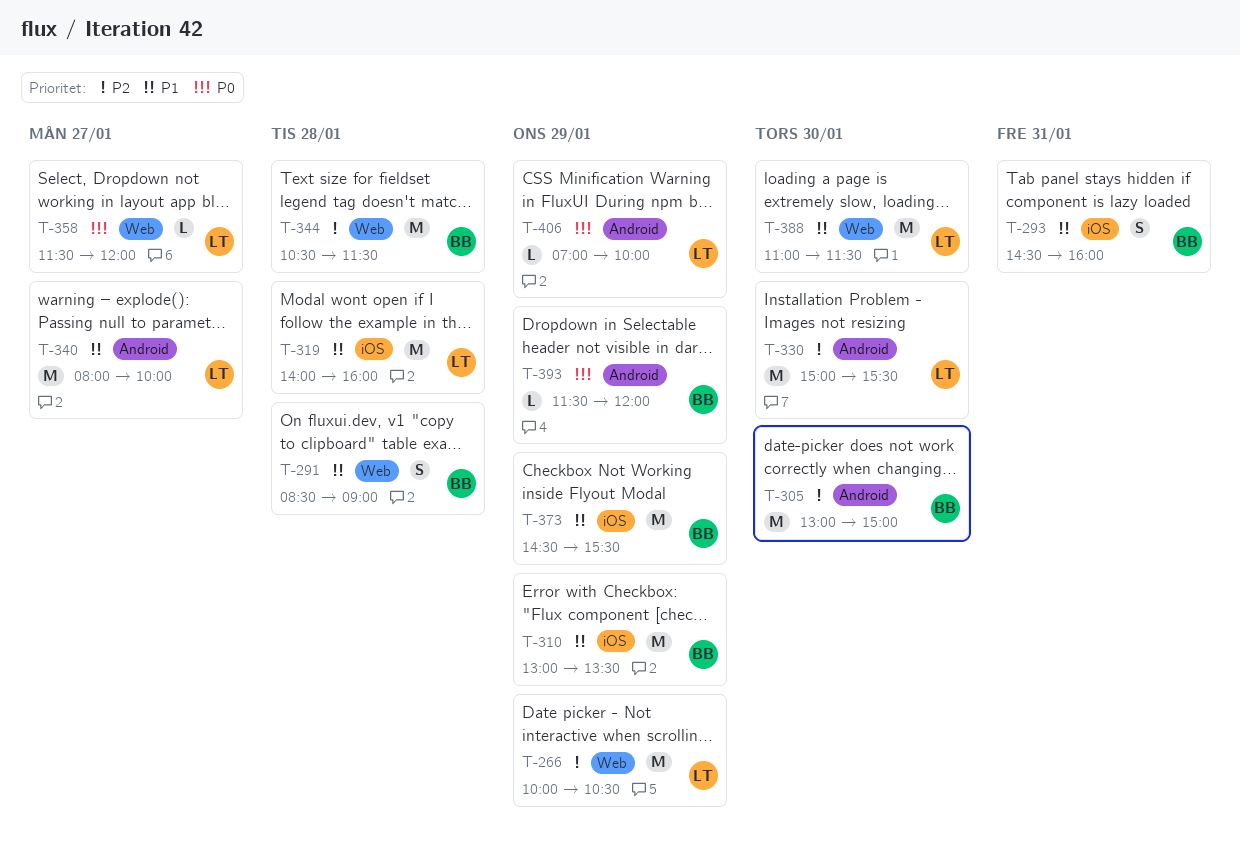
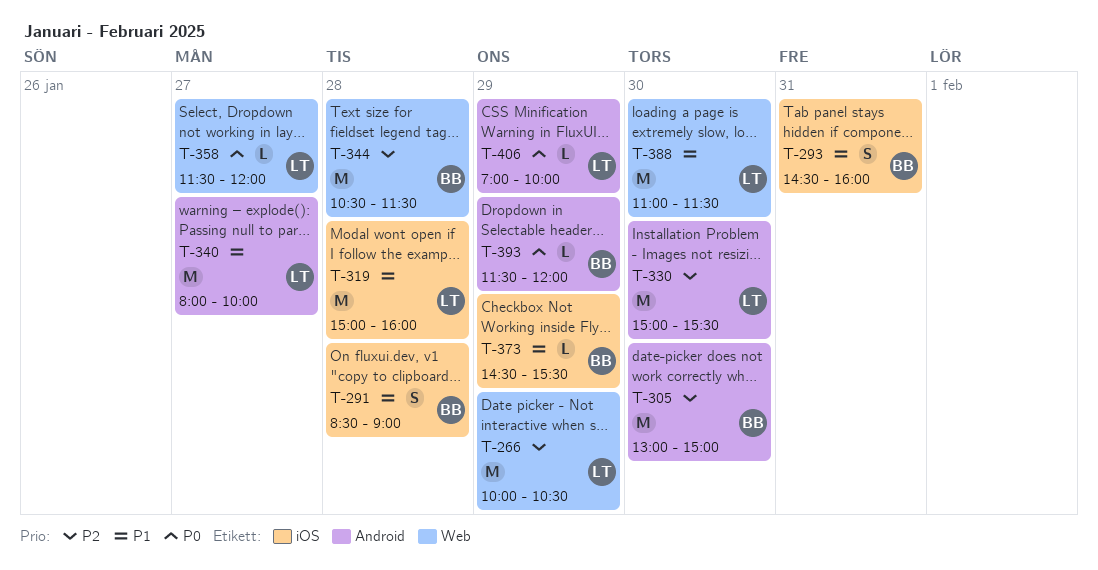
T-291, label: Web -> iOS
T-310: present -> none
T-319, begins: 14:00 -> 15:00
T-373, estimate: M -> L

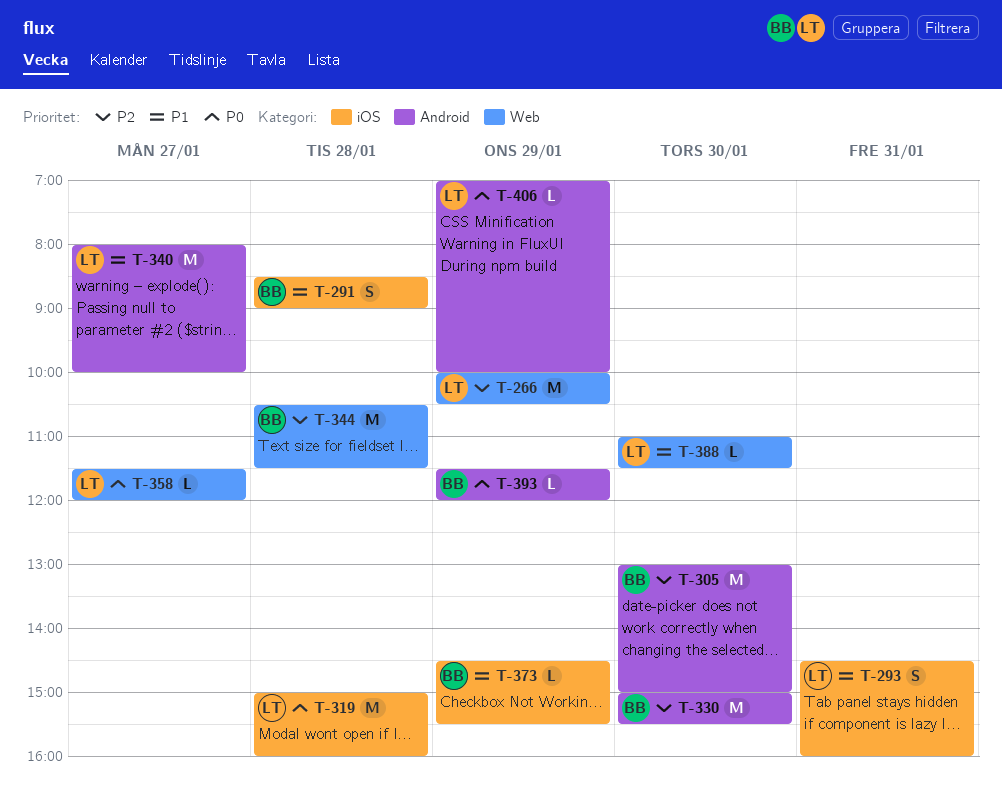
T-293, owner: BB -> LT
T-319, priority: P1 -> P0
T-330, owner: LT -> BB
T-388, estimate: M -> L

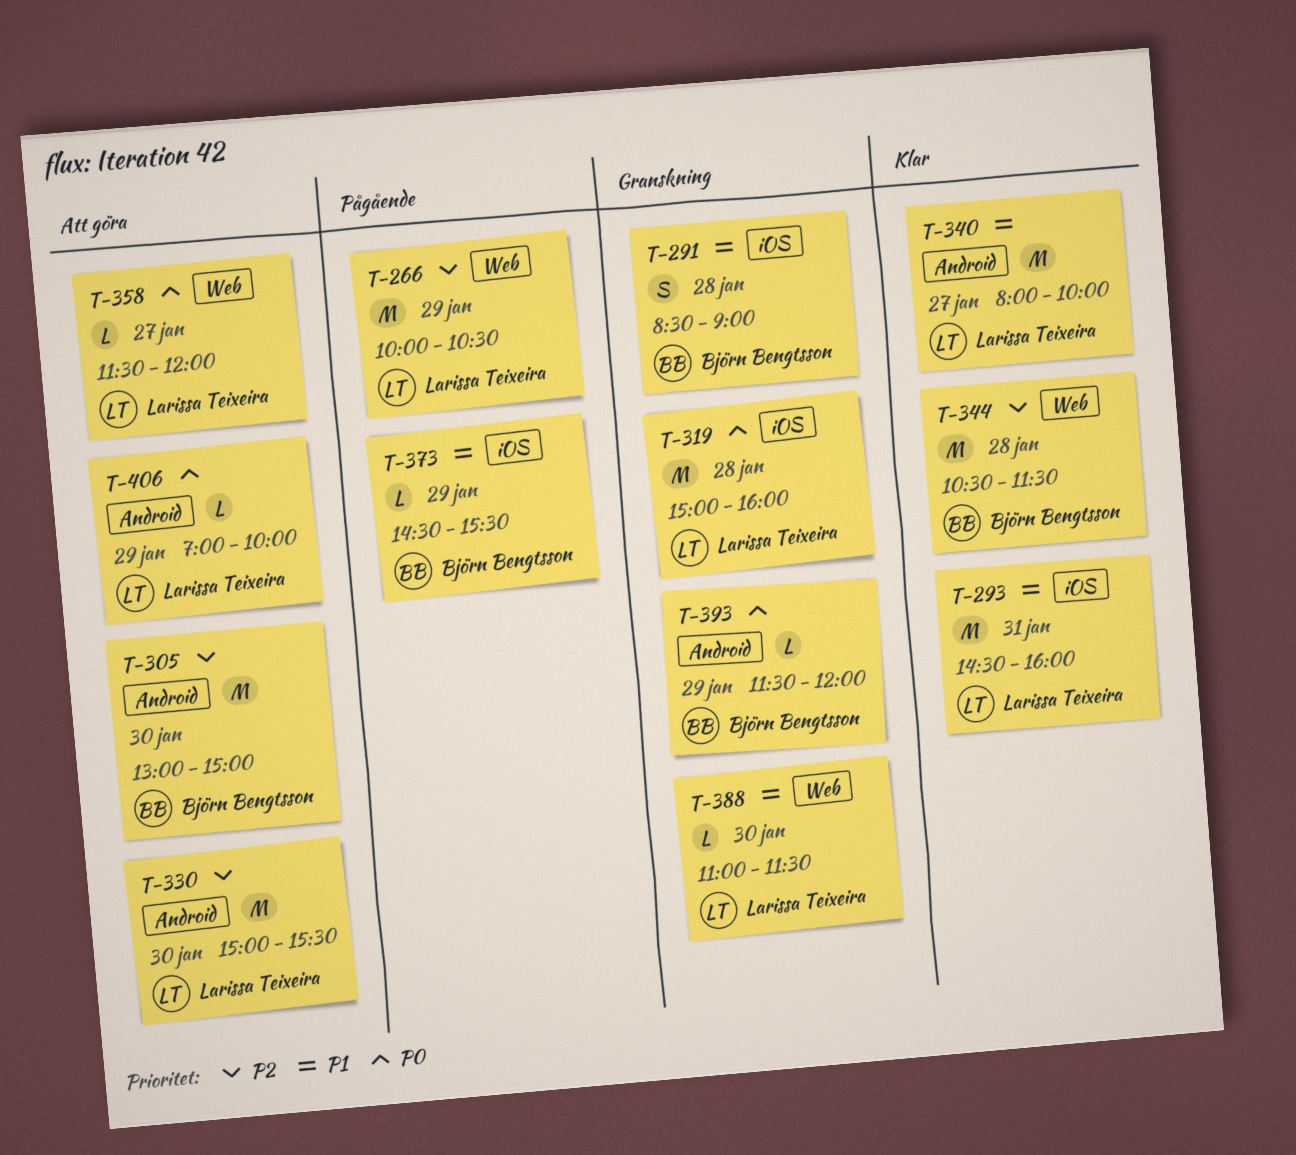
T-293, estimate: S -> M
T-330, owner: Björn Bengtsson -> Larissa Teixeira

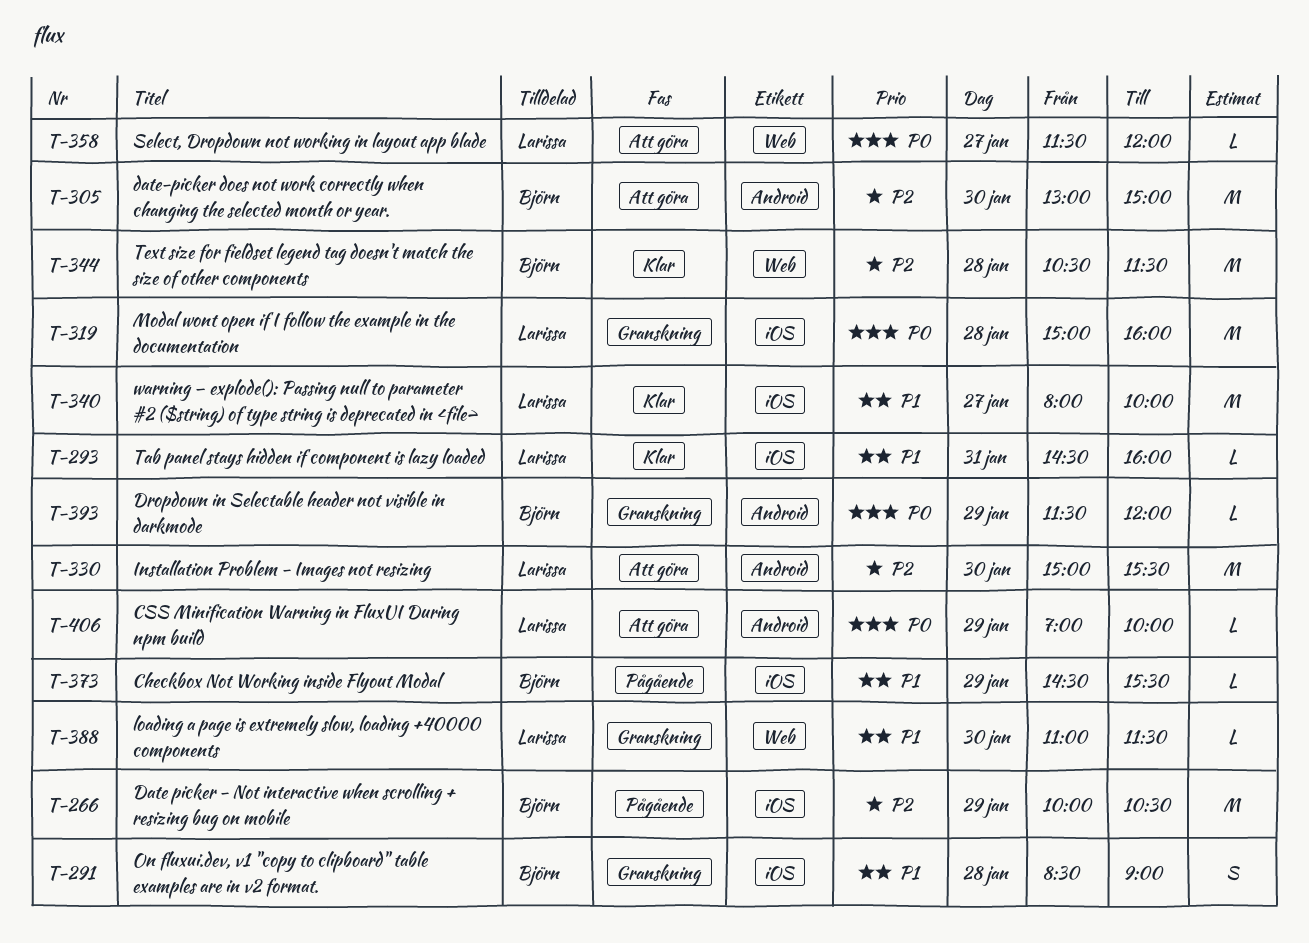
T-266, owner: Larissa Teixeira -> Björn Bengtsson
T-266, label: Web -> iOS
T-293, estimate: M -> L
T-340, label: Android -> iOS

